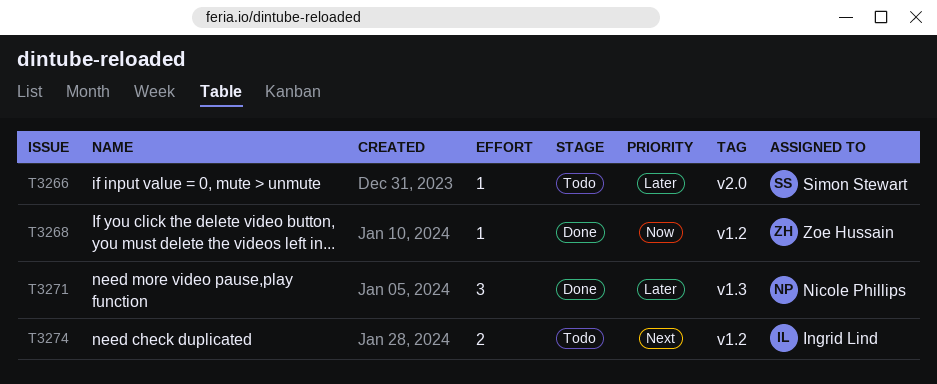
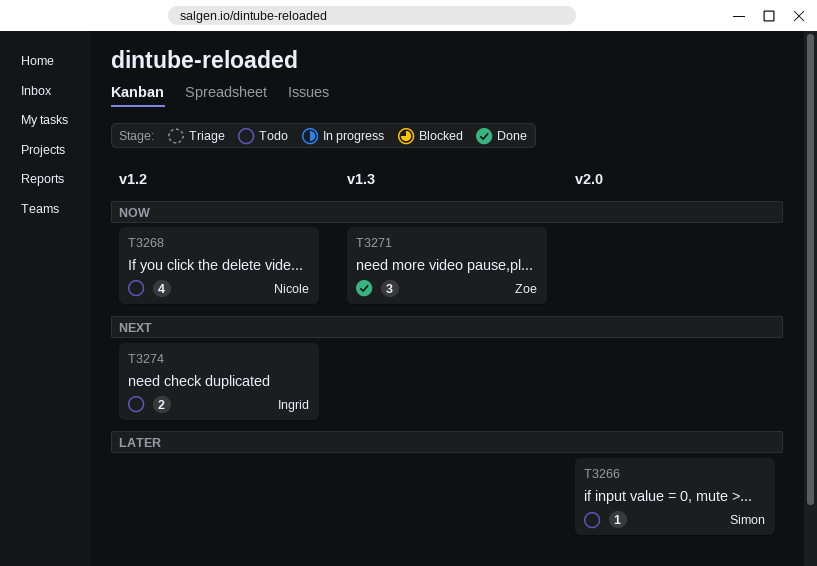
T3268, status: Done -> Todo
T3268, owner: Zoe Hussain -> Nicole Phillips
T3268, estimate: 1 -> 4
T3271, owner: Nicole Phillips -> Zoe Hussain
T3271, priority: Later -> Now

